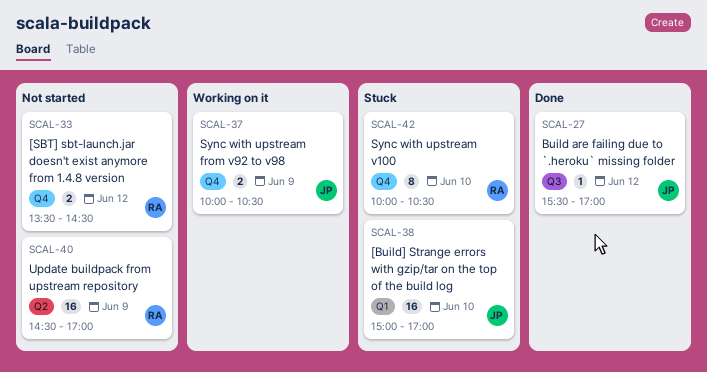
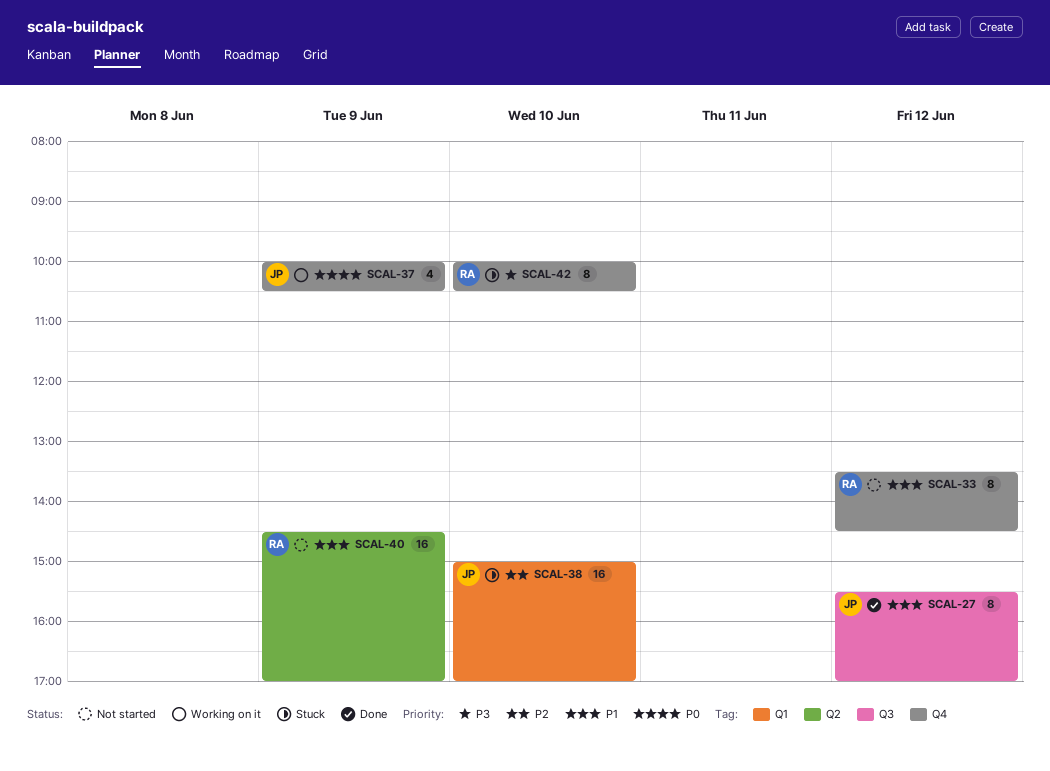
SCAL-27, estimate: 1 -> 8
SCAL-33, estimate: 2 -> 8
SCAL-37, estimate: 2 -> 4

